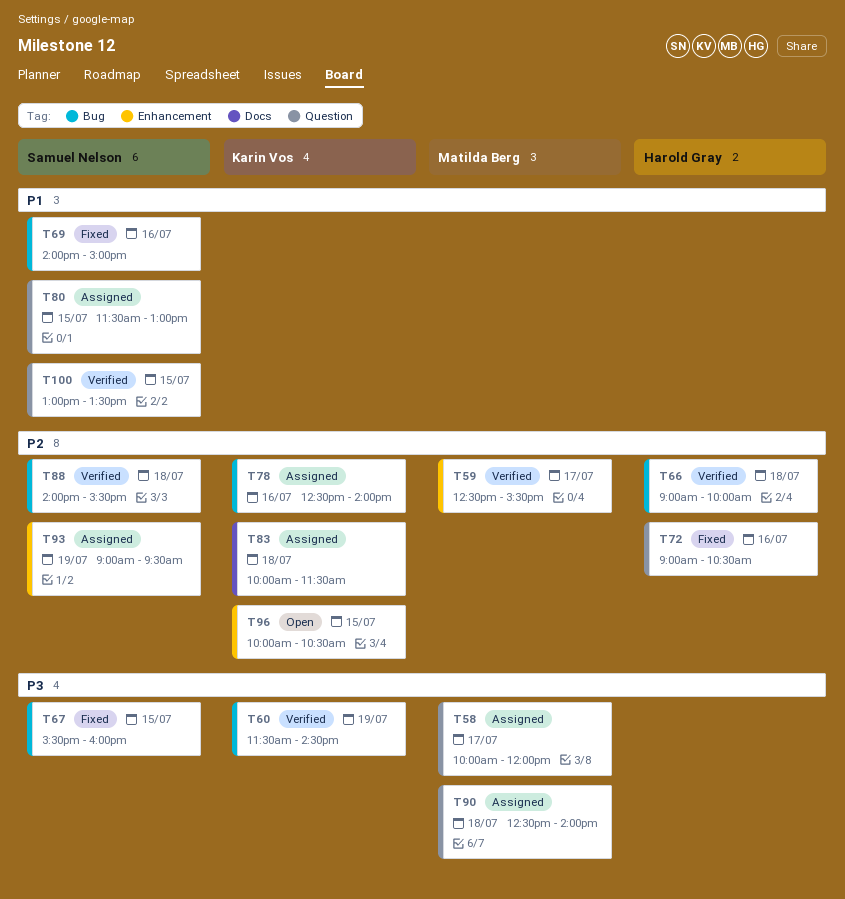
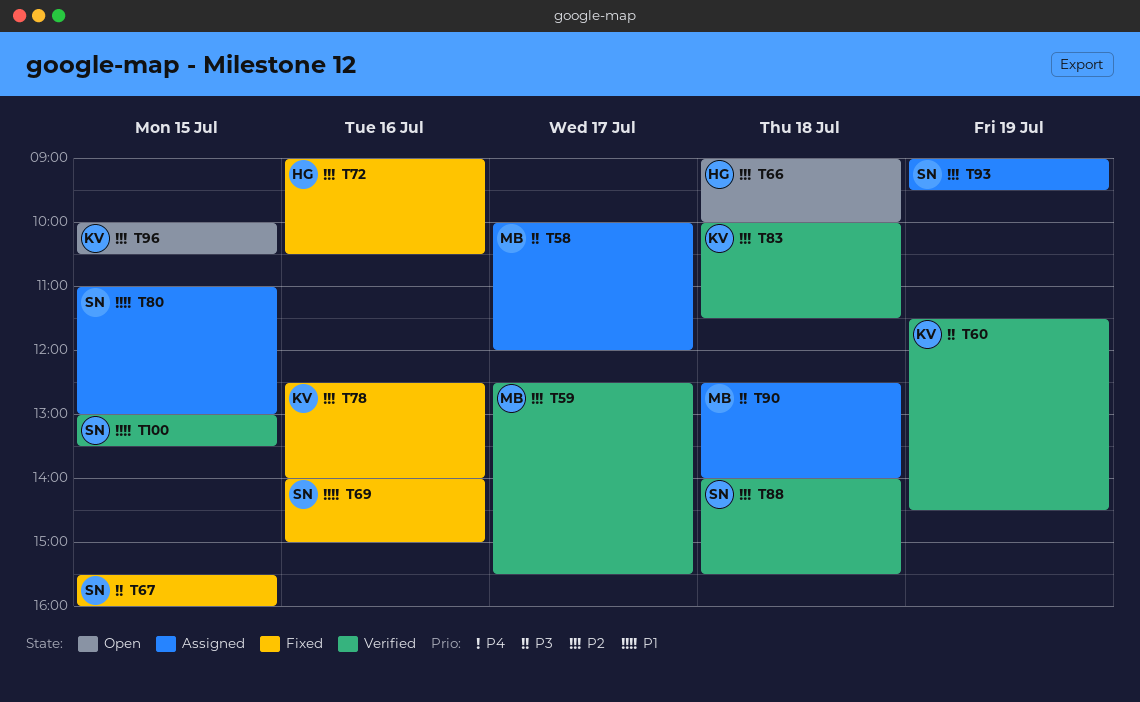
T66, status: Verified -> Open
T78, status: Assigned -> Fixed
T80, begins: 11:30 -> 11:00
T83, status: Assigned -> Verified

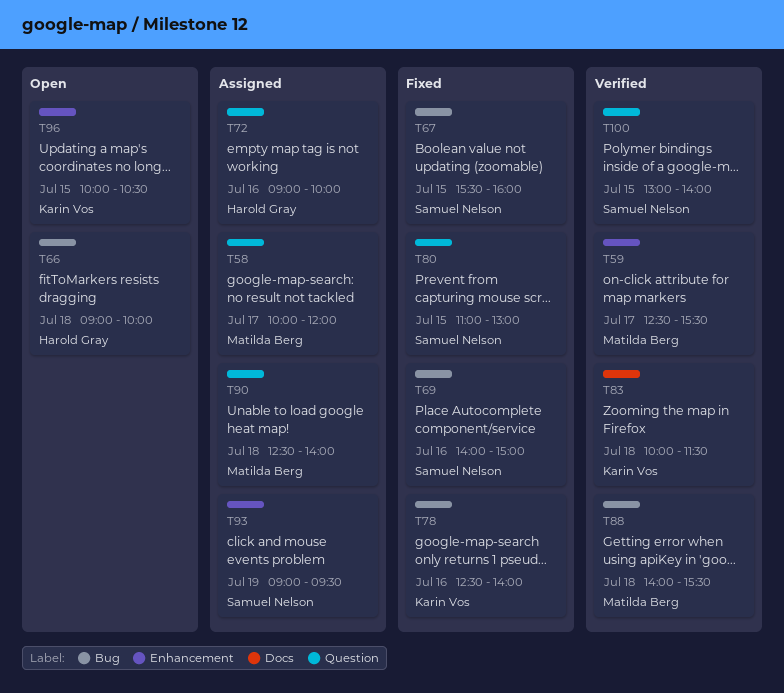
T60: present -> none
T72, status: Fixed -> Assigned
T72, ends: 10:30 -> 10:00
T80, status: Assigned -> Fixed
T88, owner: Samuel Nelson -> Matilda Berg
T100, ends: 13:30 -> 14:00

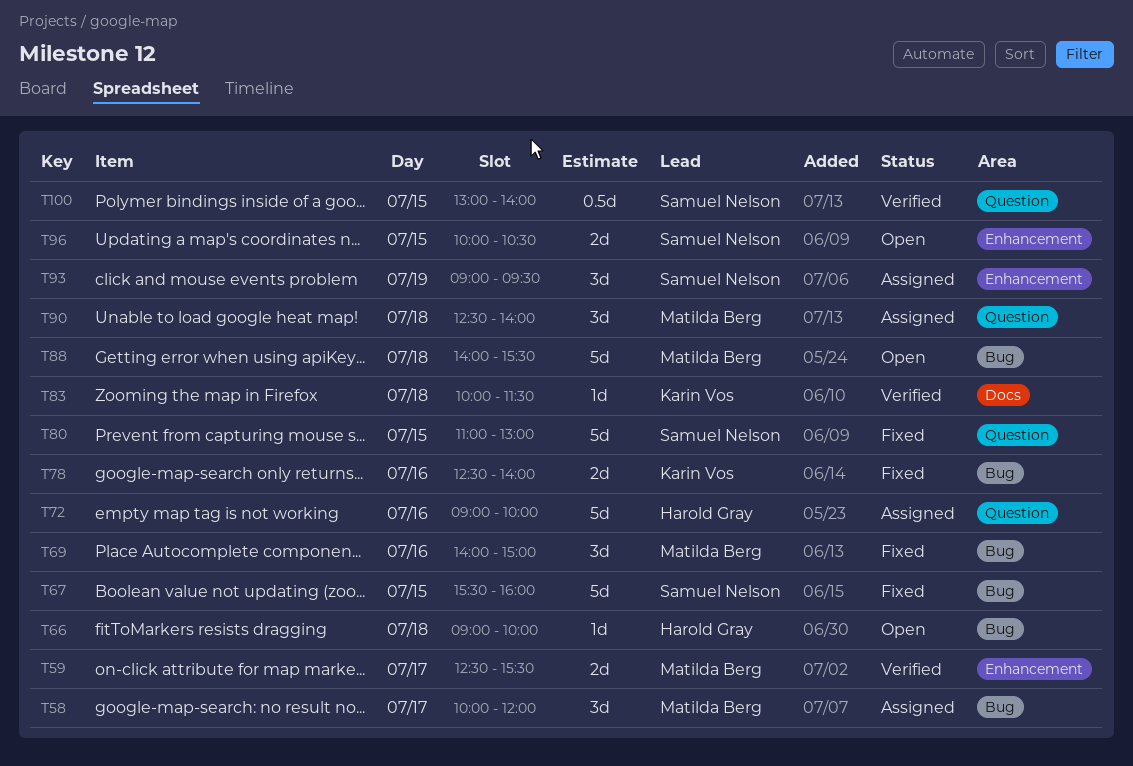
T58, label: Question -> Bug
T69, owner: Samuel Nelson -> Matilda Berg
T88, status: Verified -> Open
T96, owner: Karin Vos -> Samuel Nelson

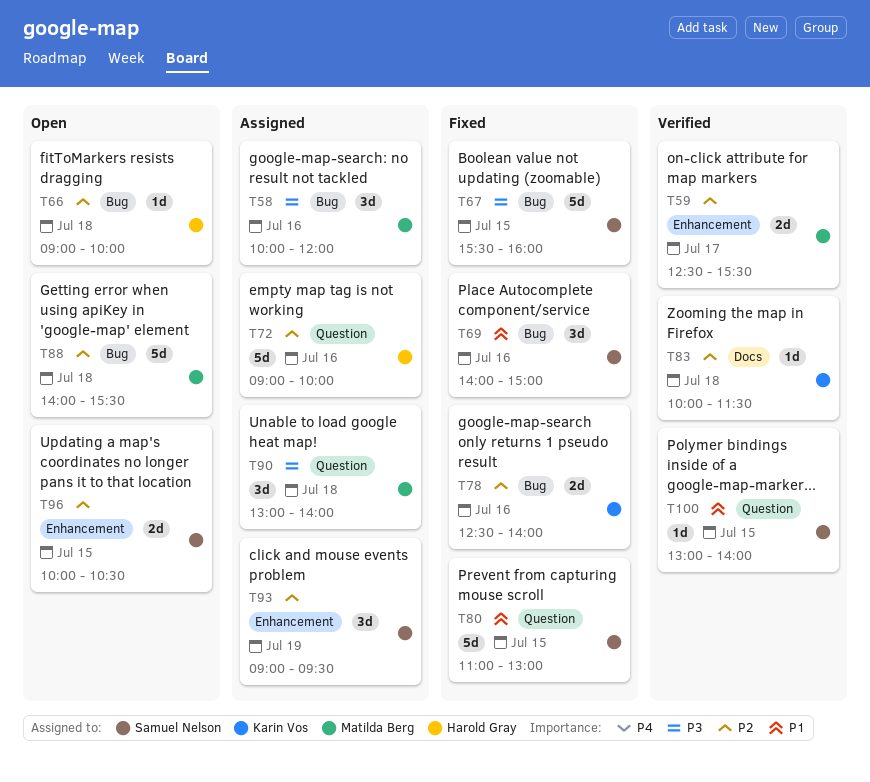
T58, day: Jul 17 -> Jul 16
T69, owner: Matilda Berg -> Samuel Nelson
T90, begins: 12:30 -> 13:00
T100, estimate: 0.5d -> 1d

